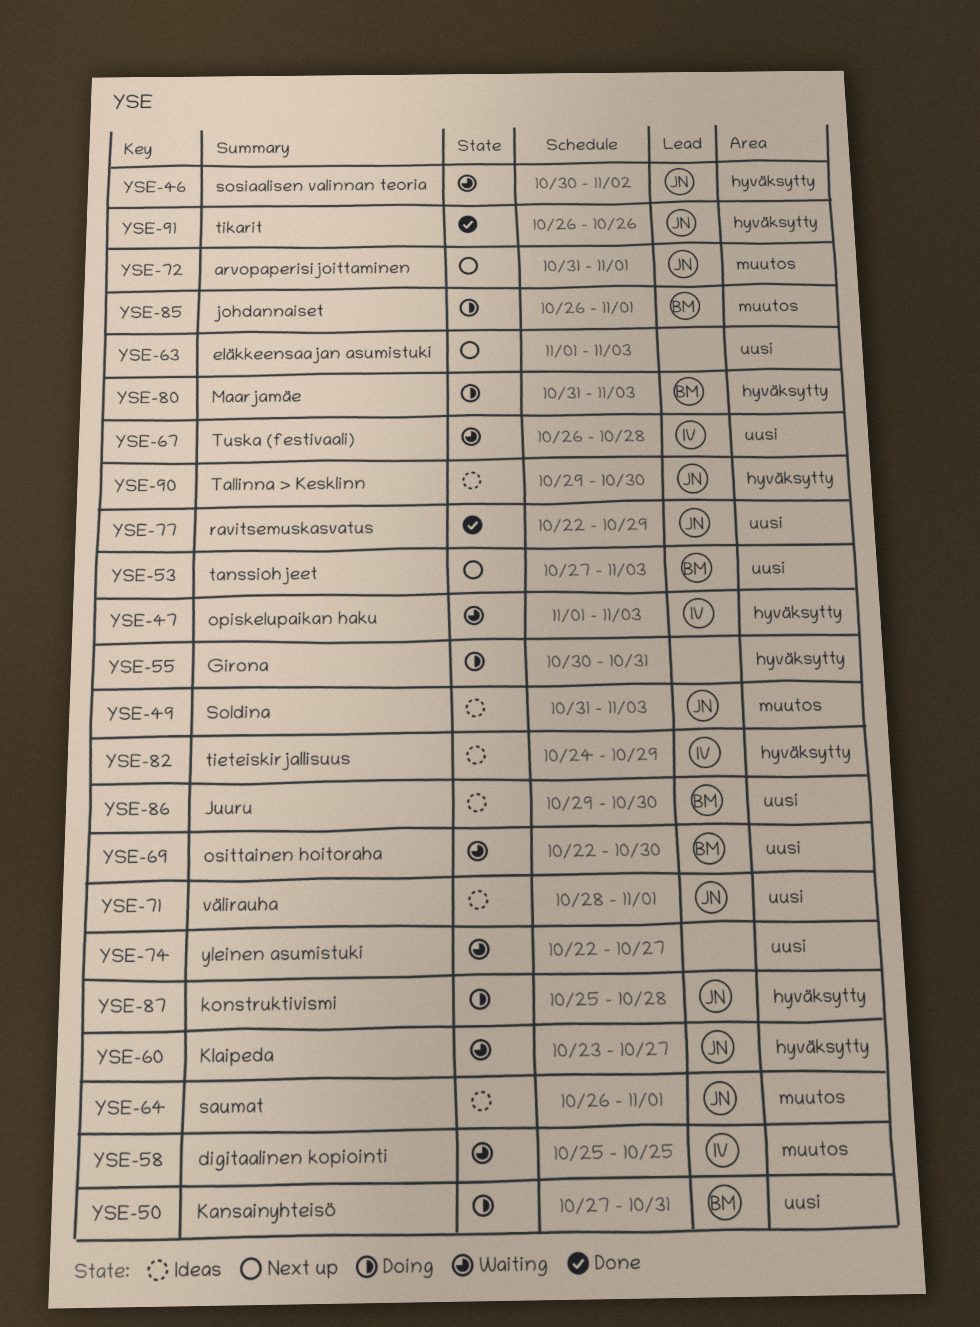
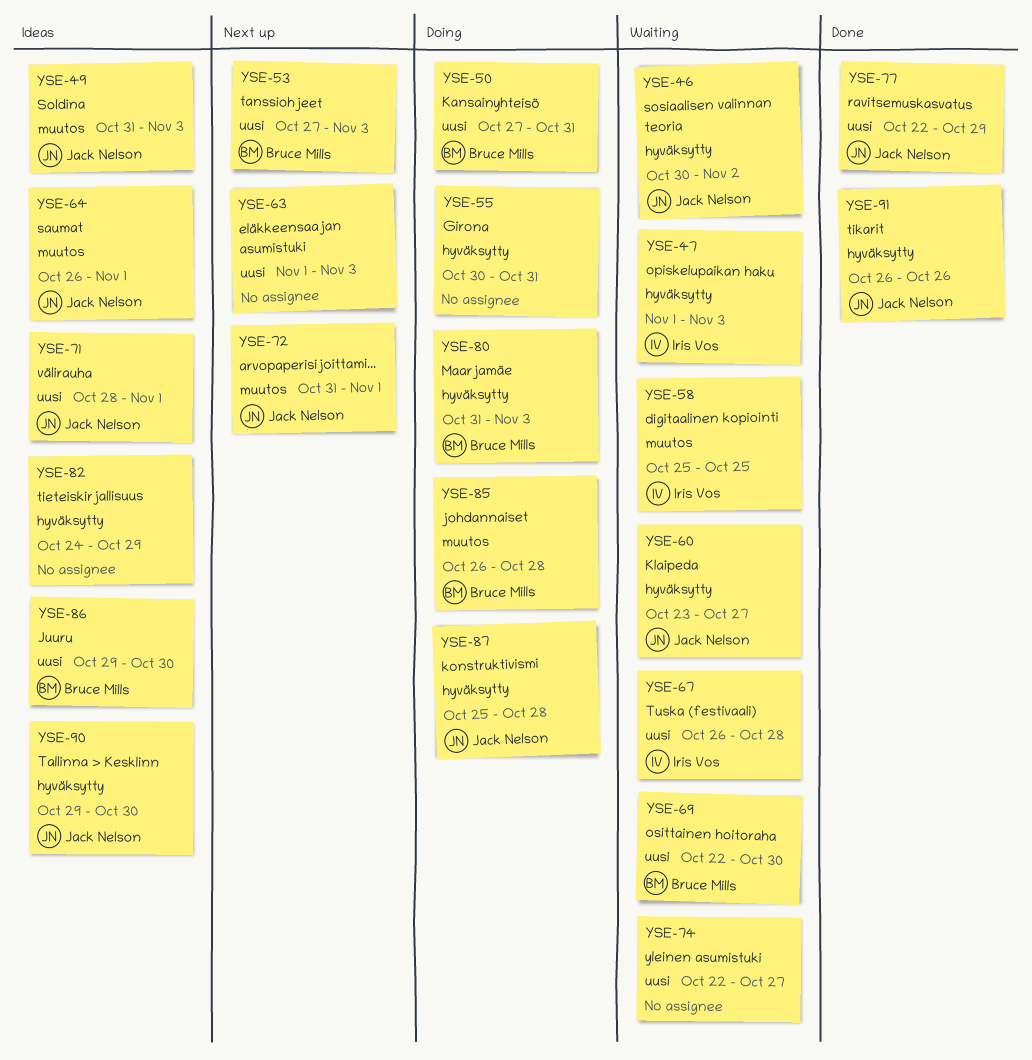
YSE-82, owner: Iris Vos -> none
YSE-85, due: Nov 1 -> Oct 28

